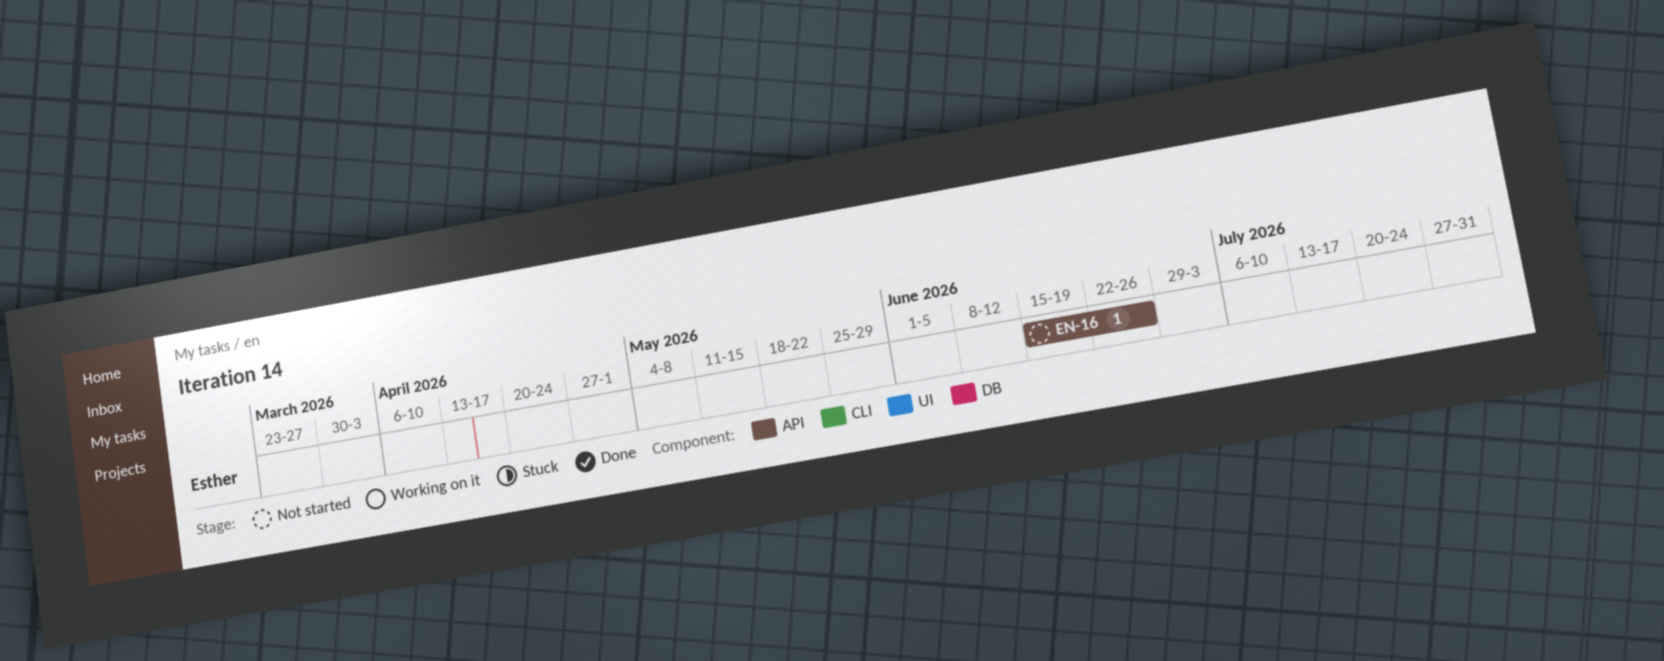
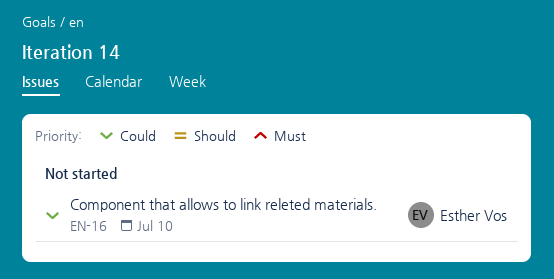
EN-16, due: Jun 26 -> Jul 10

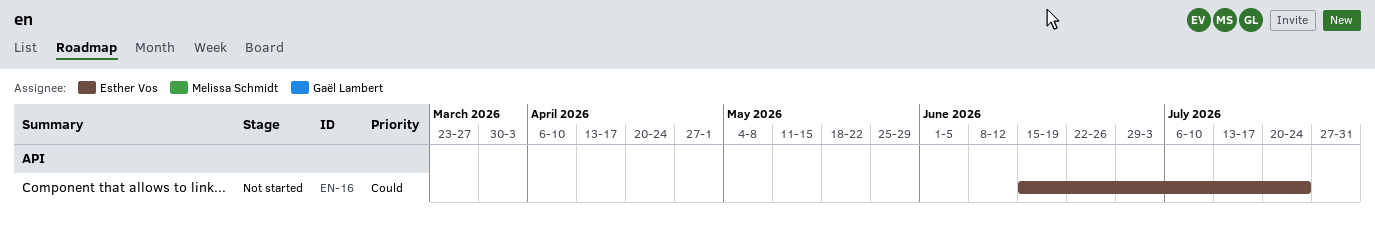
EN-16, due: Jul 10 -> Jul 24

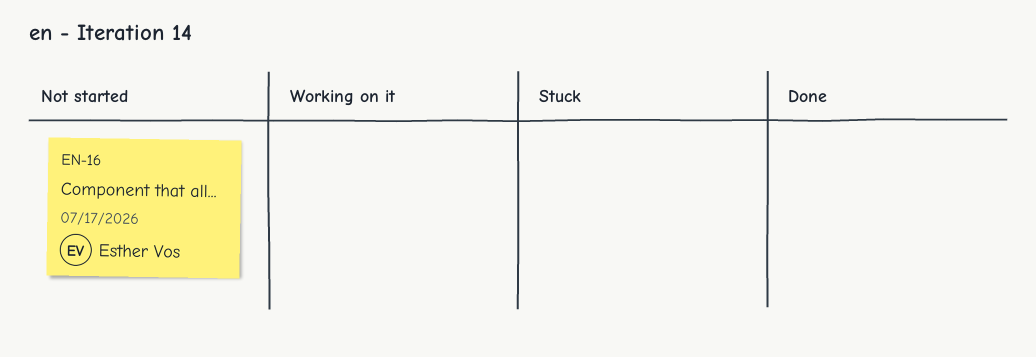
EN-16, due: Jul 24 -> Jul 17

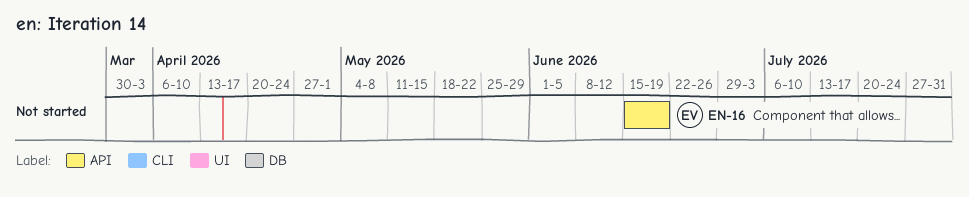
EN-16, due: Jul 17 -> Jun 19

